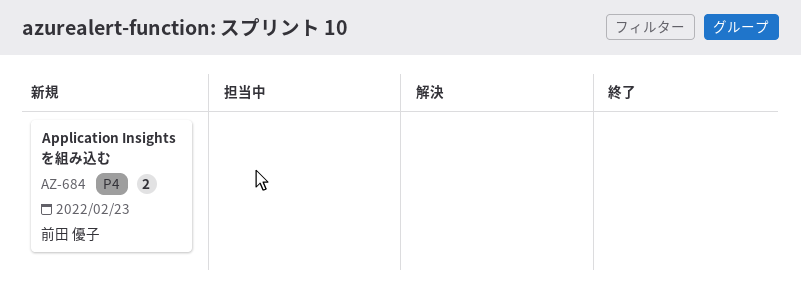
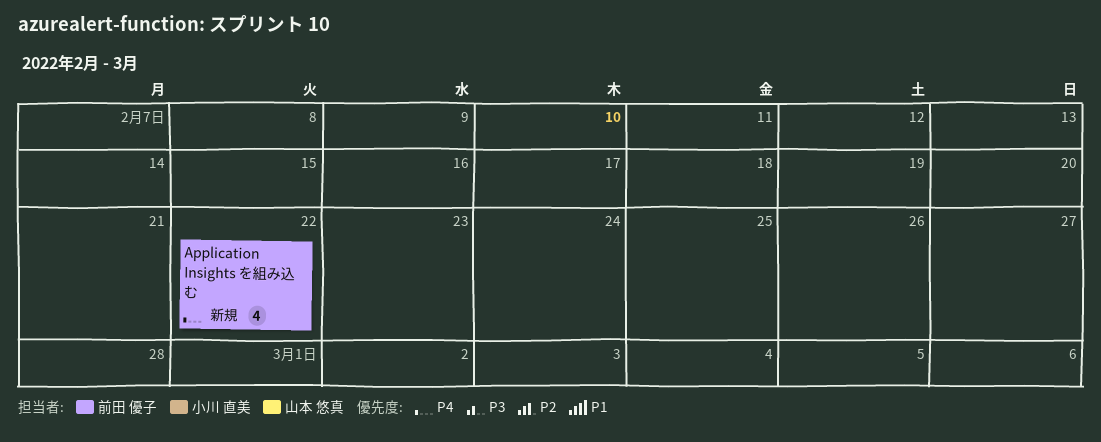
Application Insights を組み込む, estimate: 2 -> 4
Application Insights を組み込む, due: Feb 23 -> Feb 22

